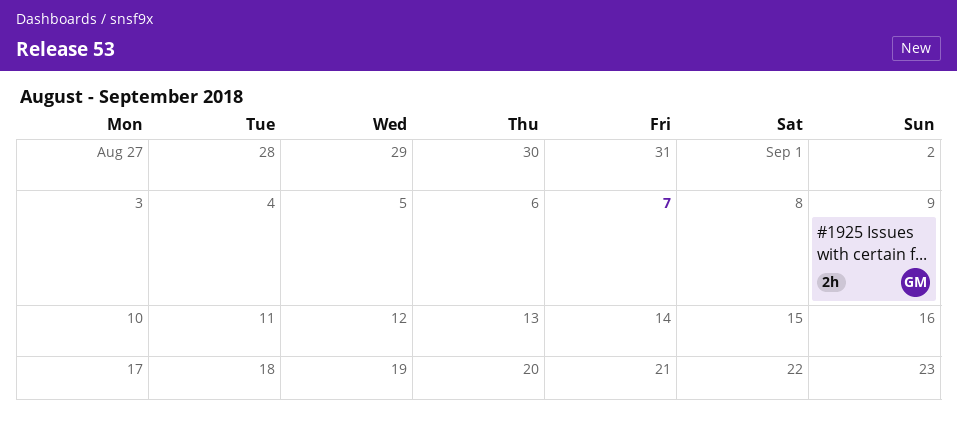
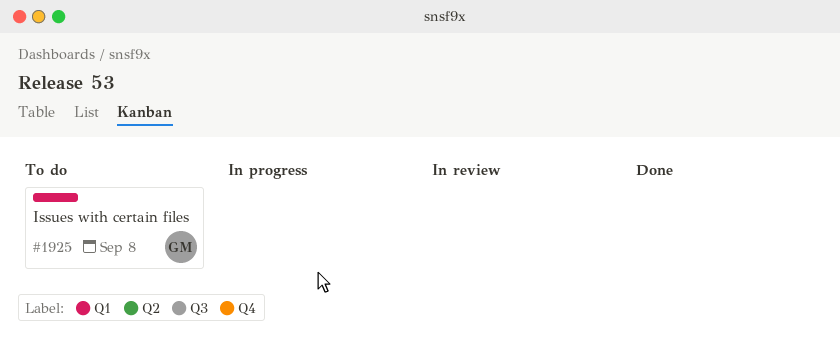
#1925, due: Sep 9 -> Sep 8

